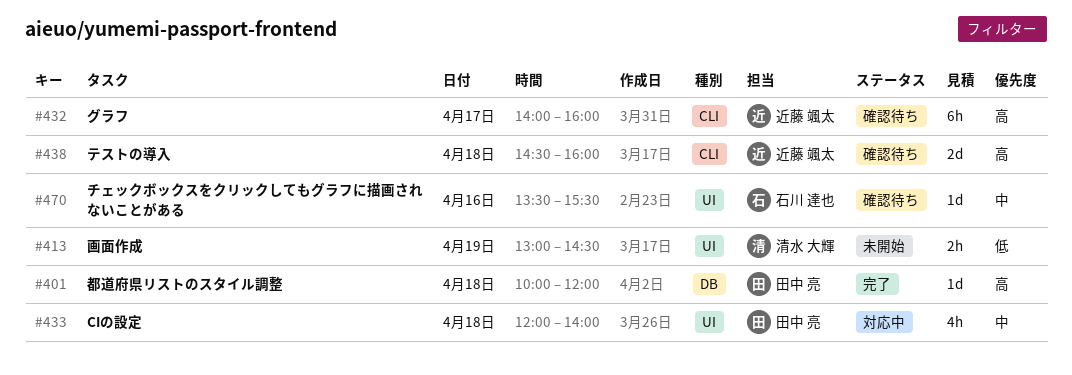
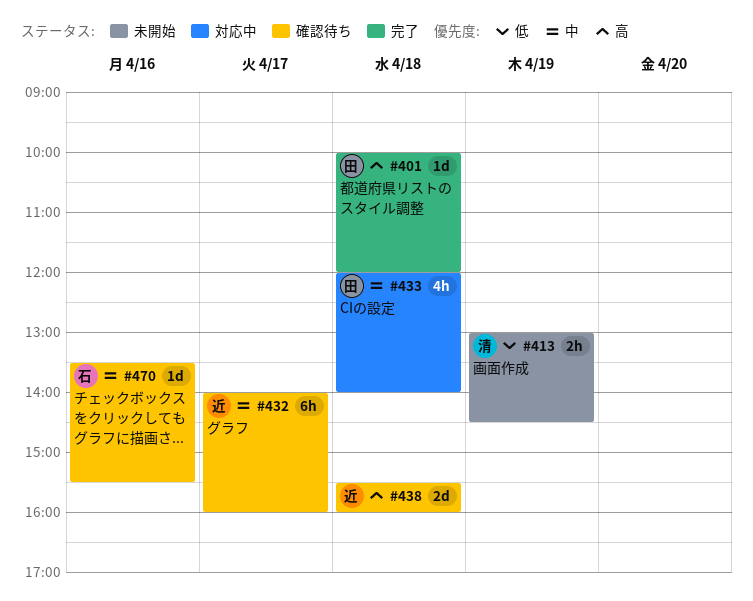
#432, priority: 高 -> 中
#438, begins: 14:30 -> 15:30

